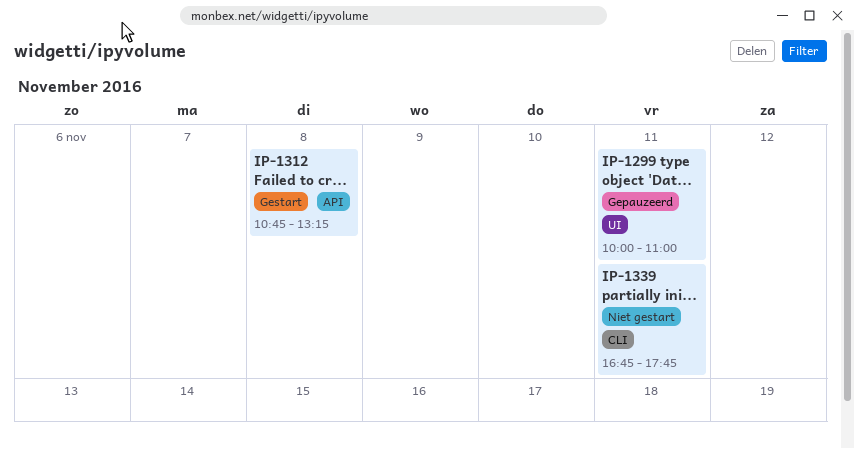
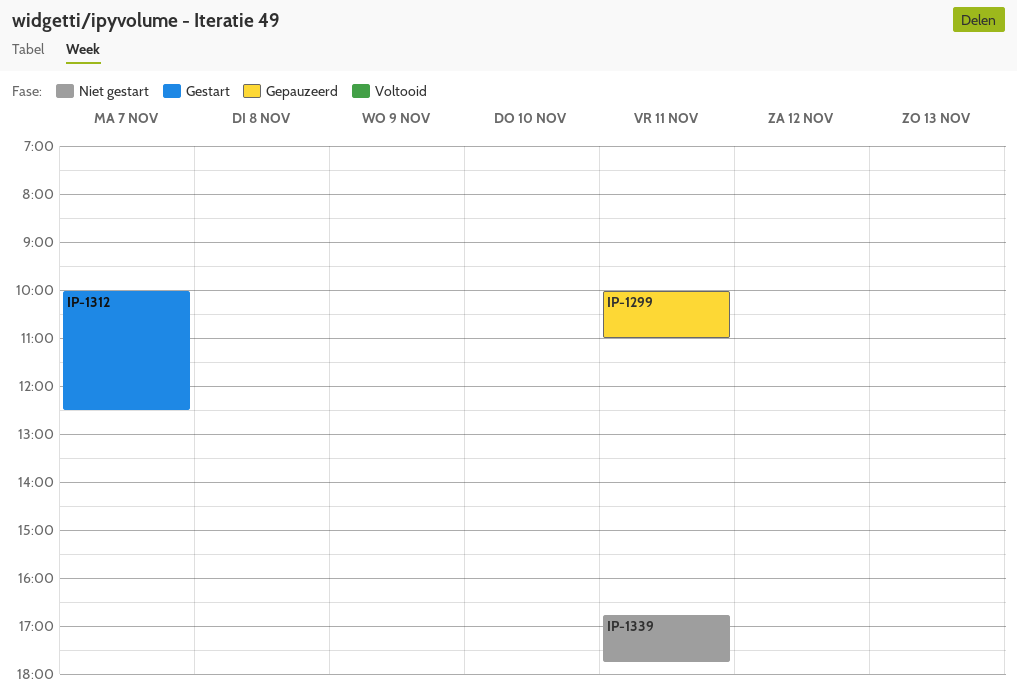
IP-1312, day: Nov 8 -> Nov 7
IP-1312, begins: 10:45 -> 10:00
IP-1312, ends: 13:15 -> 12:30

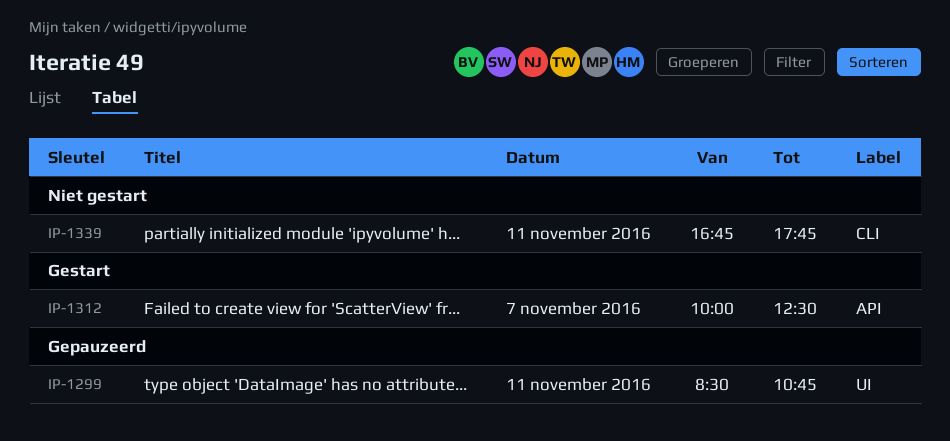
IP-1299, begins: 10:00 -> 08:30
IP-1299, ends: 11:00 -> 10:45

